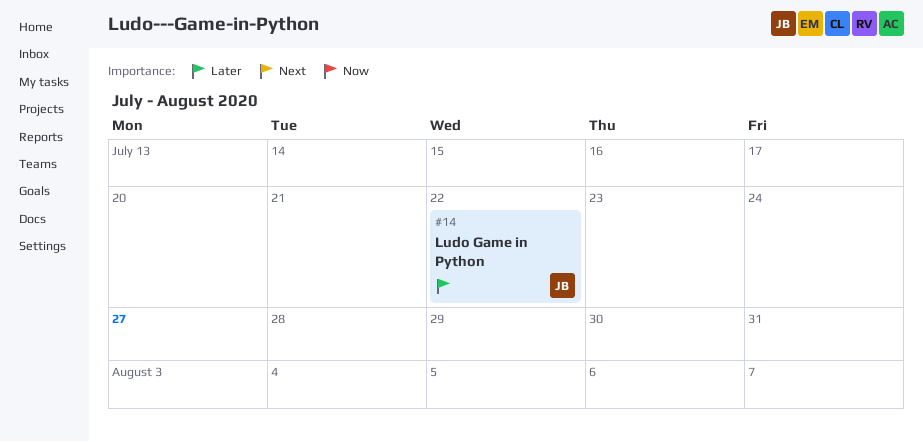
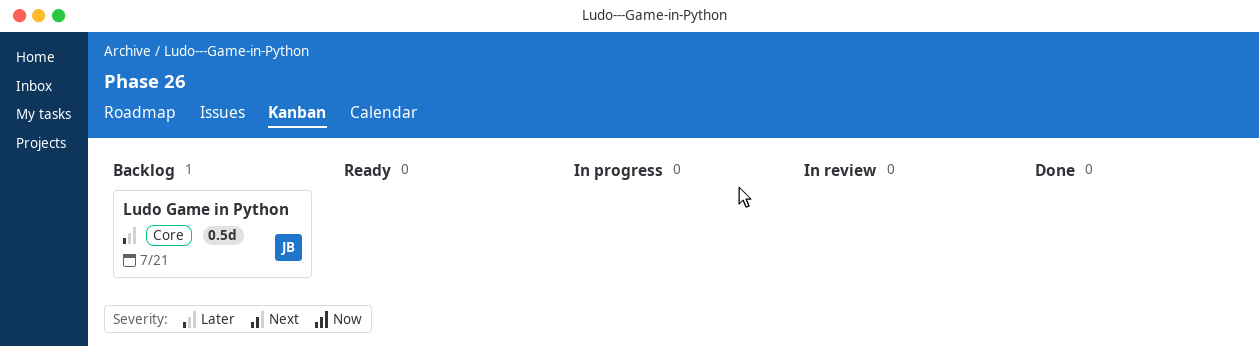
Ludo Game in Python, due: Jul 22 -> Jul 21

